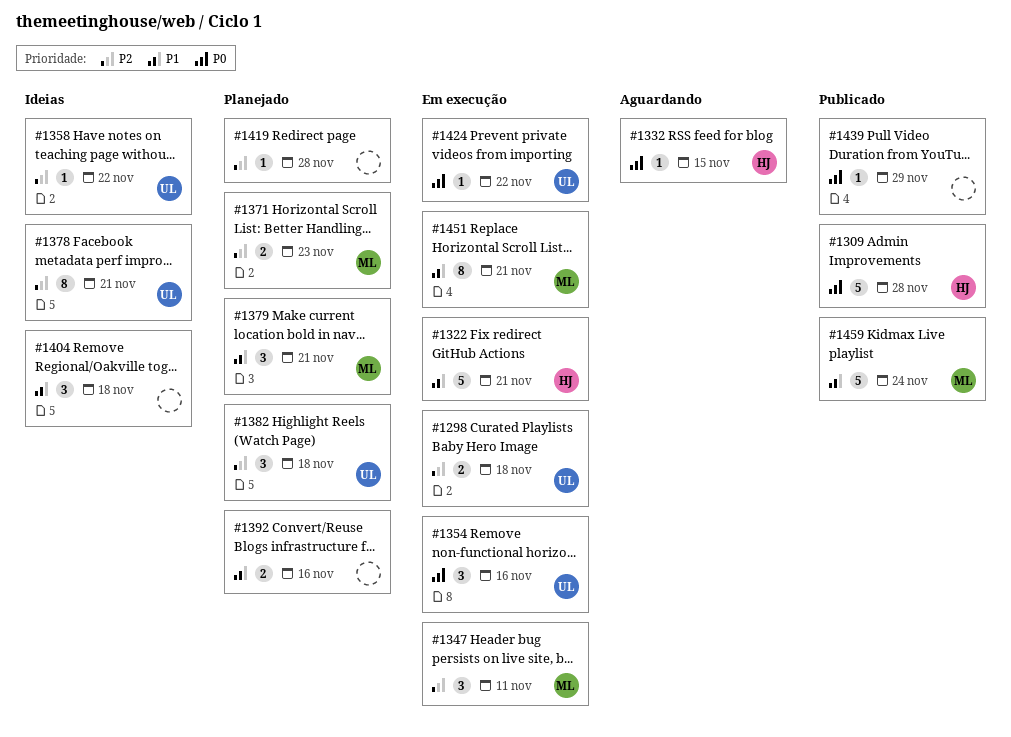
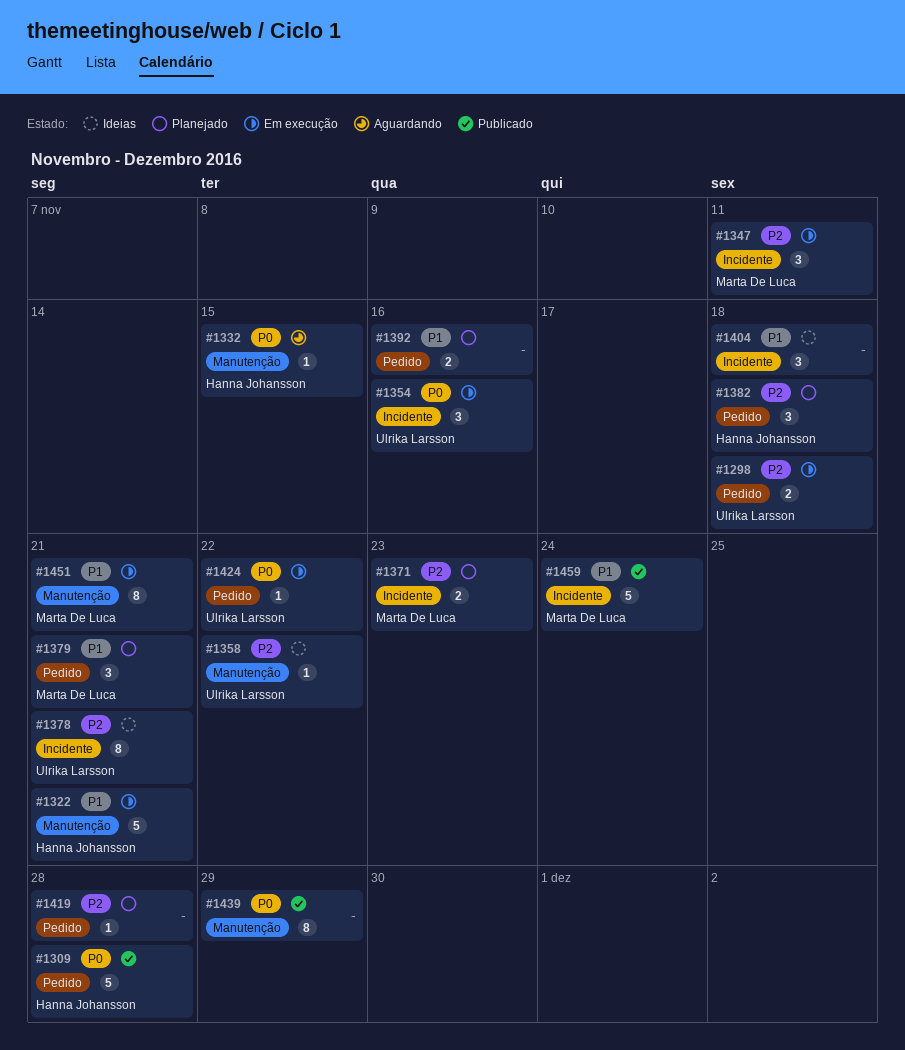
#1382, owner: Ulrika Larsson -> Hanna Johansson
#1439, estimate: 1 -> 8

